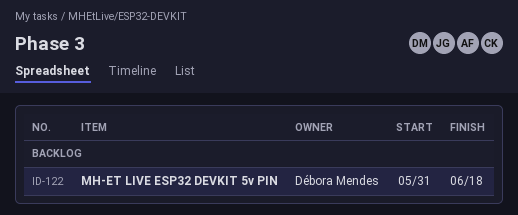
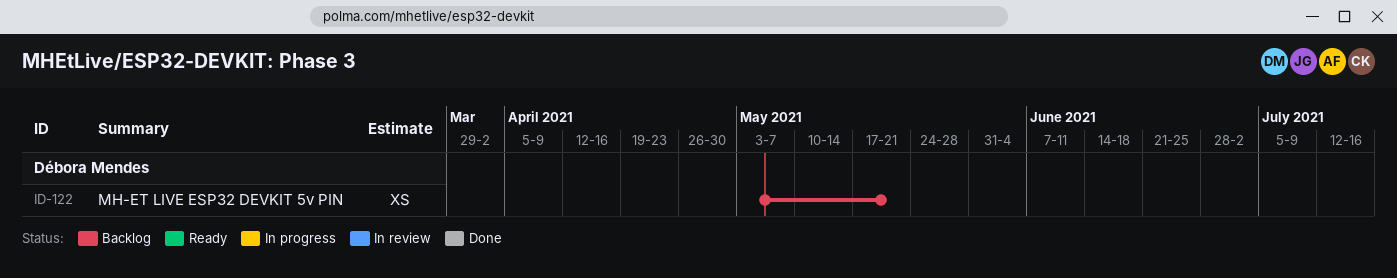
ID-122, start: May 31 -> May 3
ID-122, due: Jun 18 -> May 21

